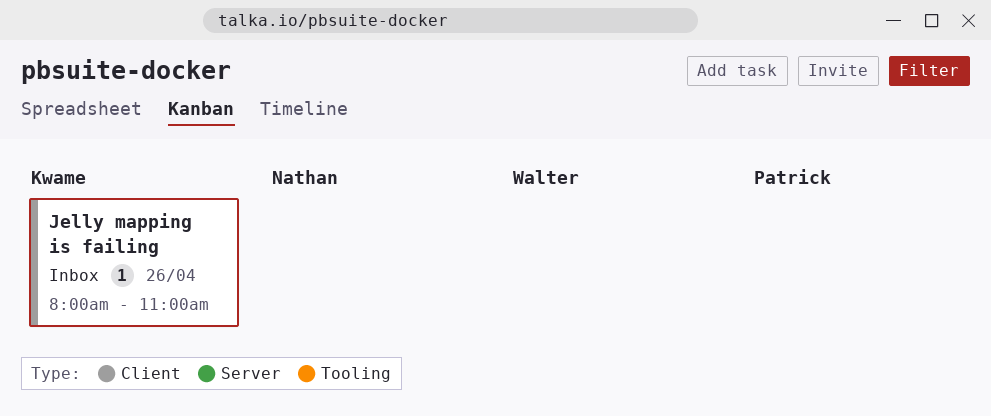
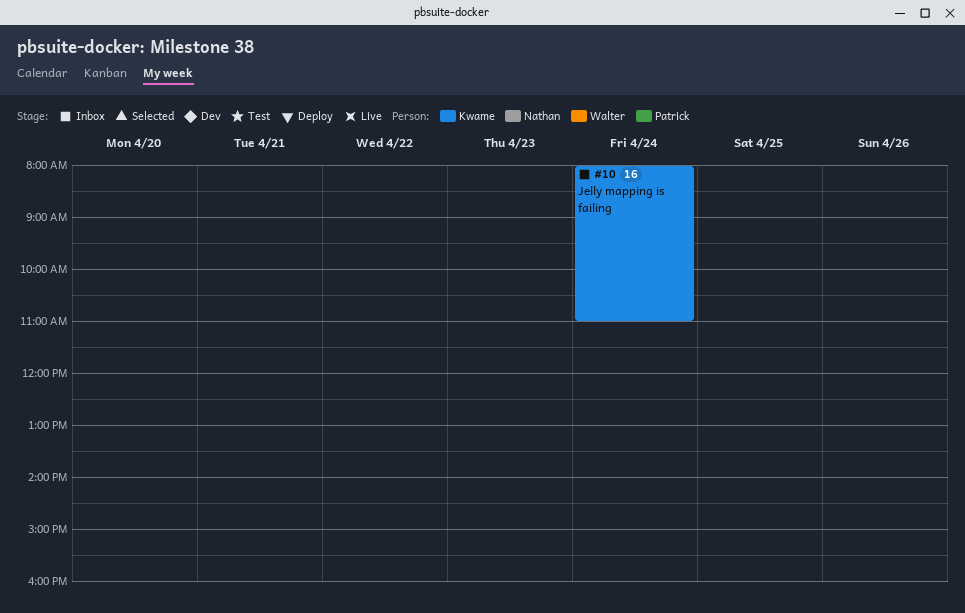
Jelly mapping is failing, estimate: 1 -> 16
Jelly mapping is failing, day: Apr 26 -> Apr 24

